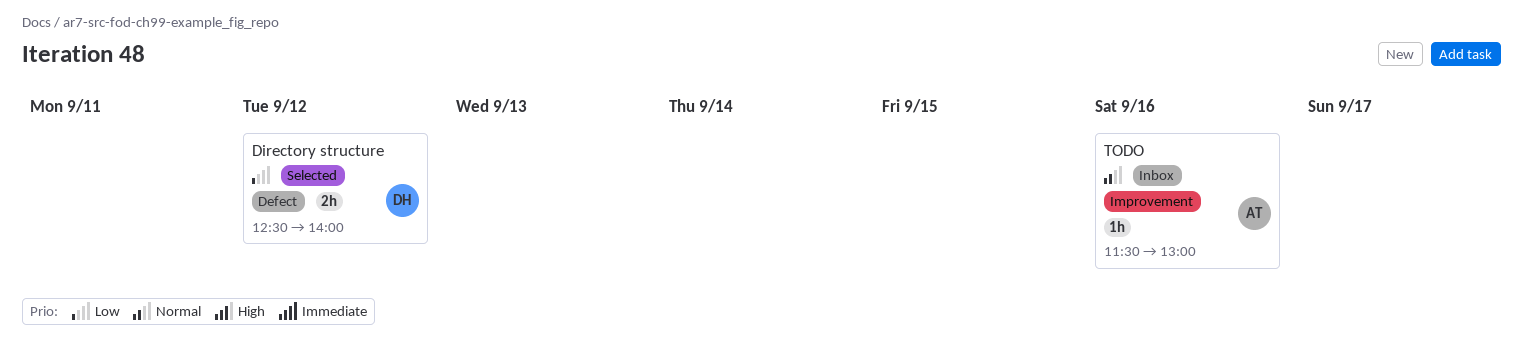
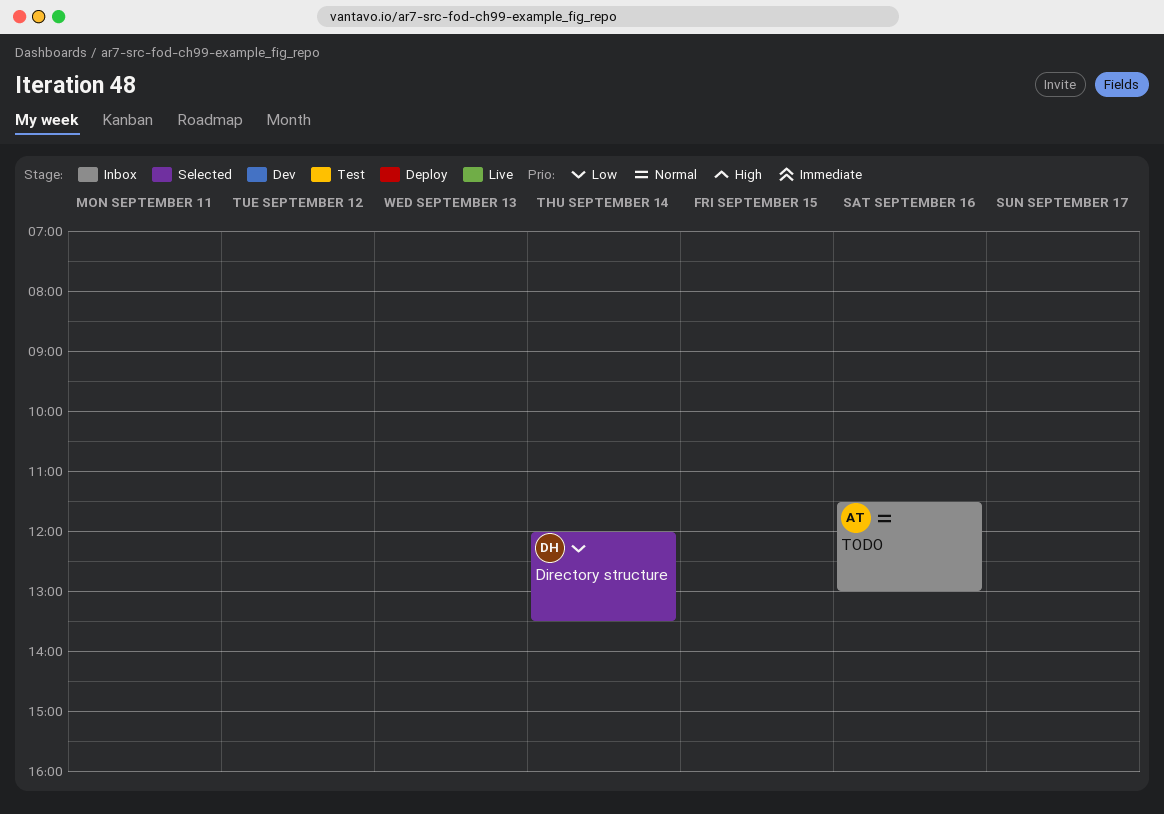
Directory structure, day: Sep 12 -> Sep 14
Directory structure, begins: 12:30 -> 12:00
Directory structure, ends: 14:00 -> 13:30

